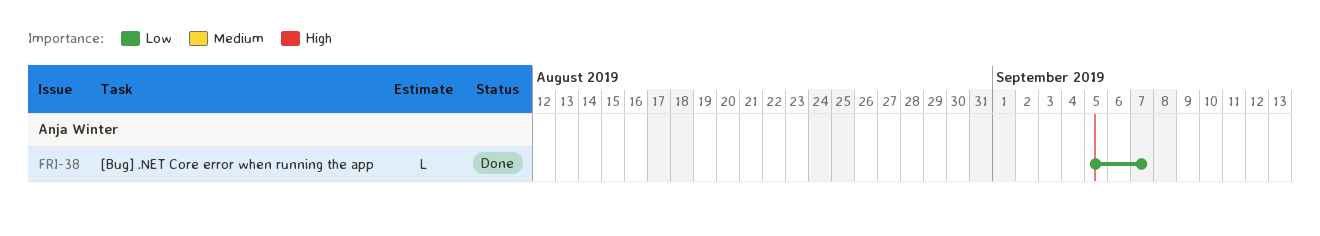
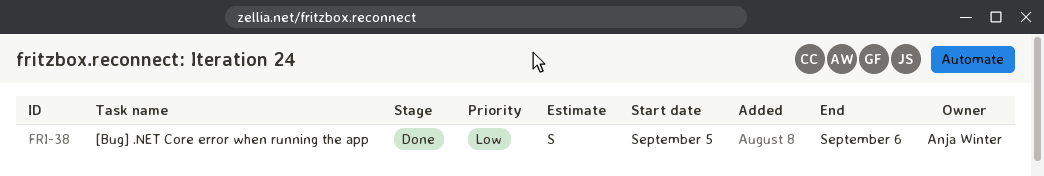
FRI-38, estimate: L -> S
FRI-38, due: Sep 7 -> Sep 6

